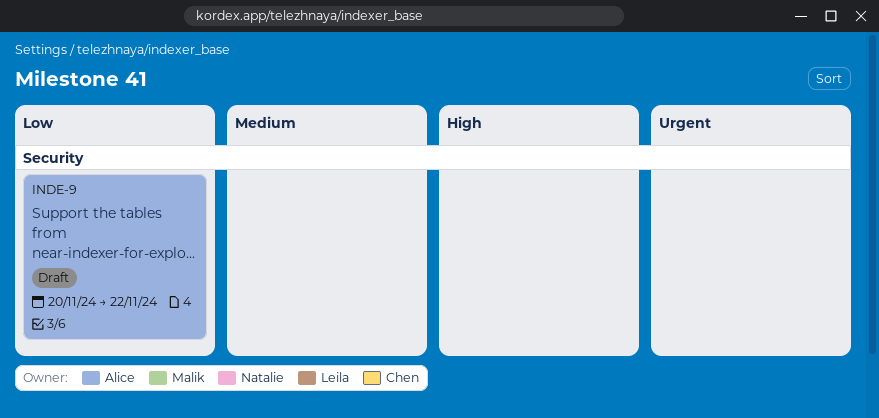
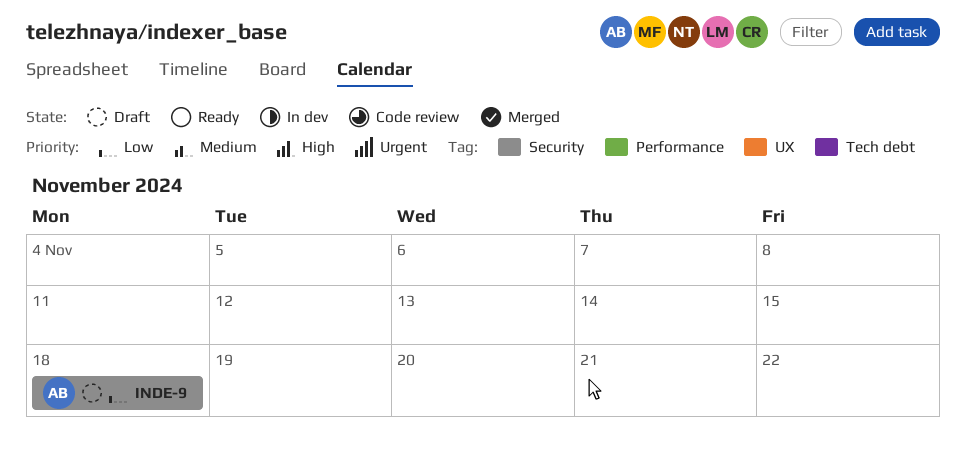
INDE-9, start: Nov 20 -> Nov 18
INDE-9, due: Nov 22 -> Nov 18

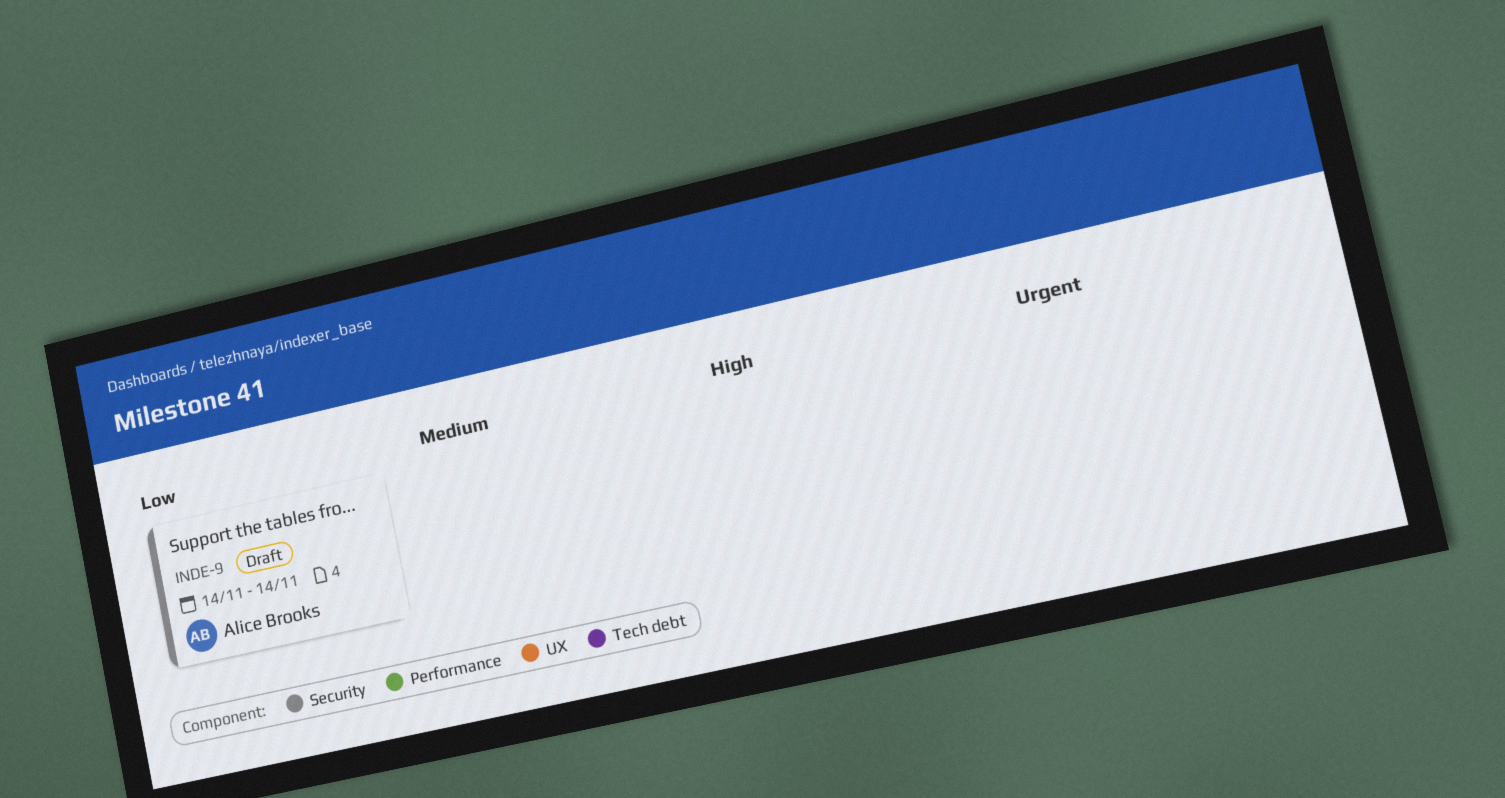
INDE-9, start: Nov 18 -> Nov 14
INDE-9, due: Nov 18 -> Nov 14

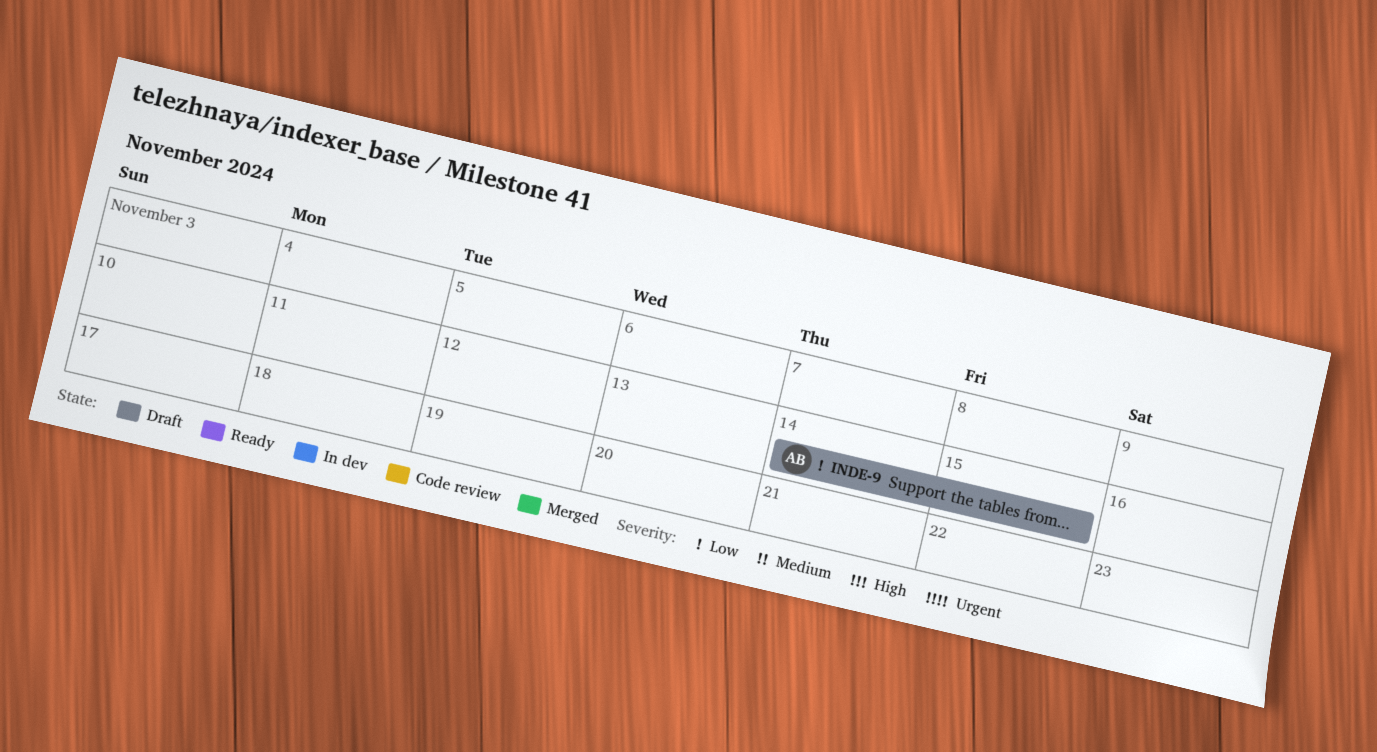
INDE-9, due: Nov 14 -> Nov 15

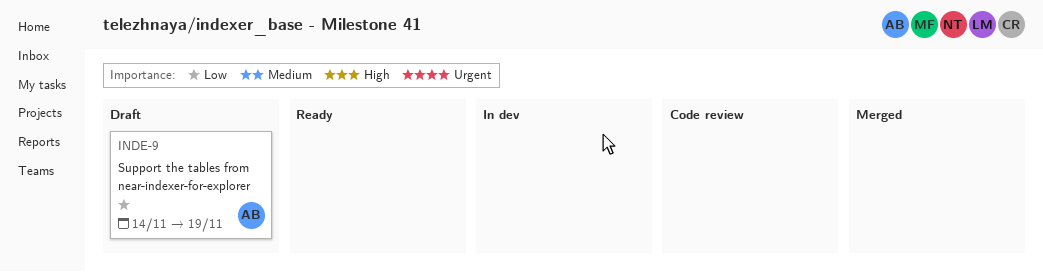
INDE-9, due: Nov 15 -> Nov 19

